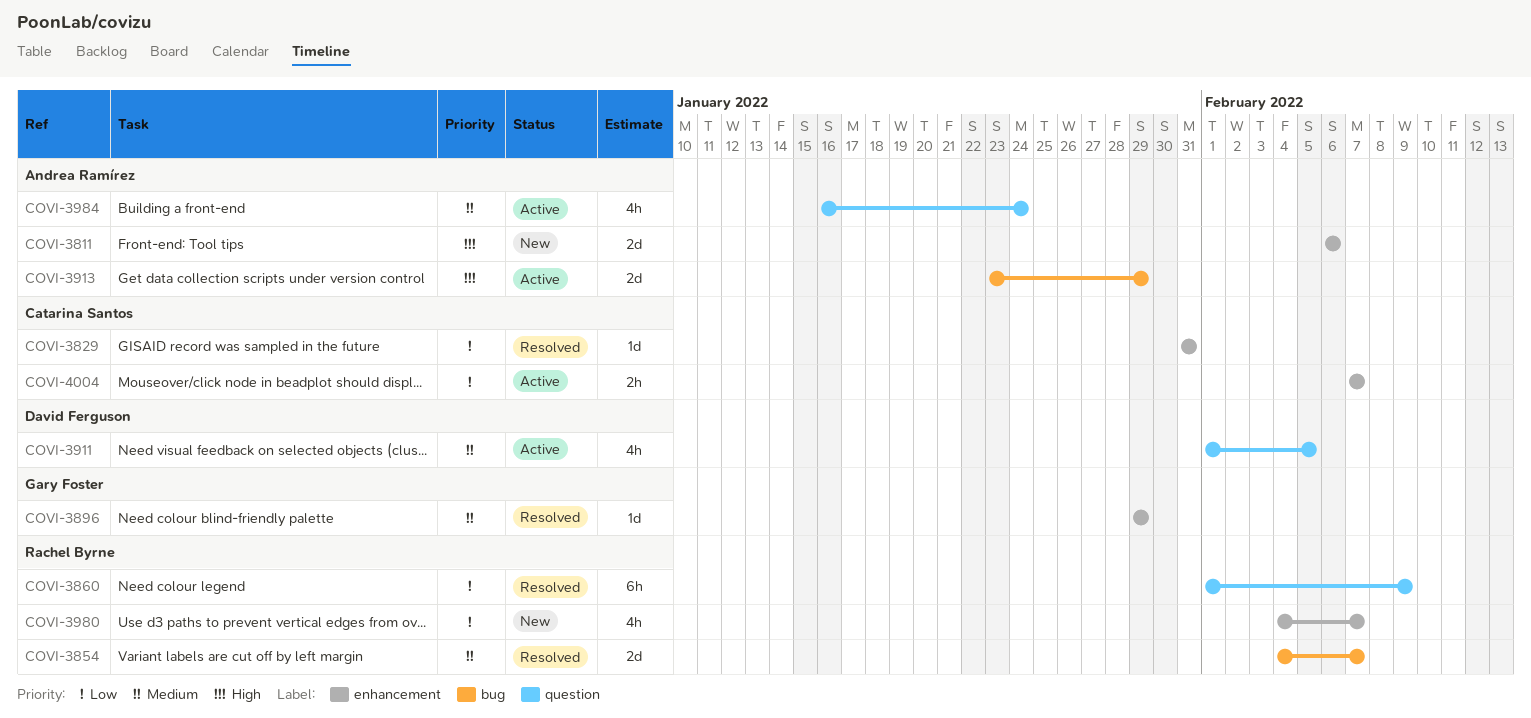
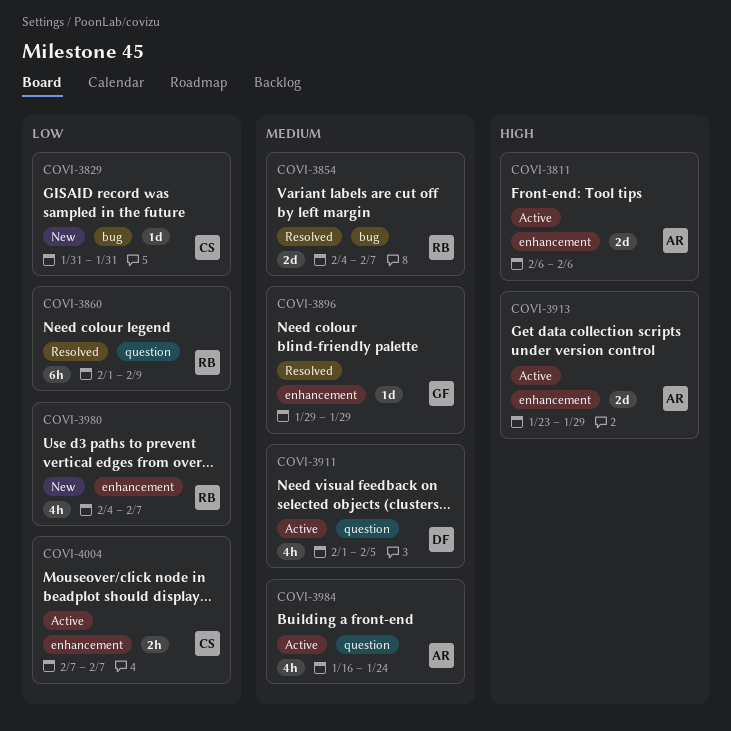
COVI-3811, status: New -> Active
COVI-3829, status: Resolved -> New
COVI-3829, label: enhancement -> bug
COVI-3913, label: bug -> enhancement

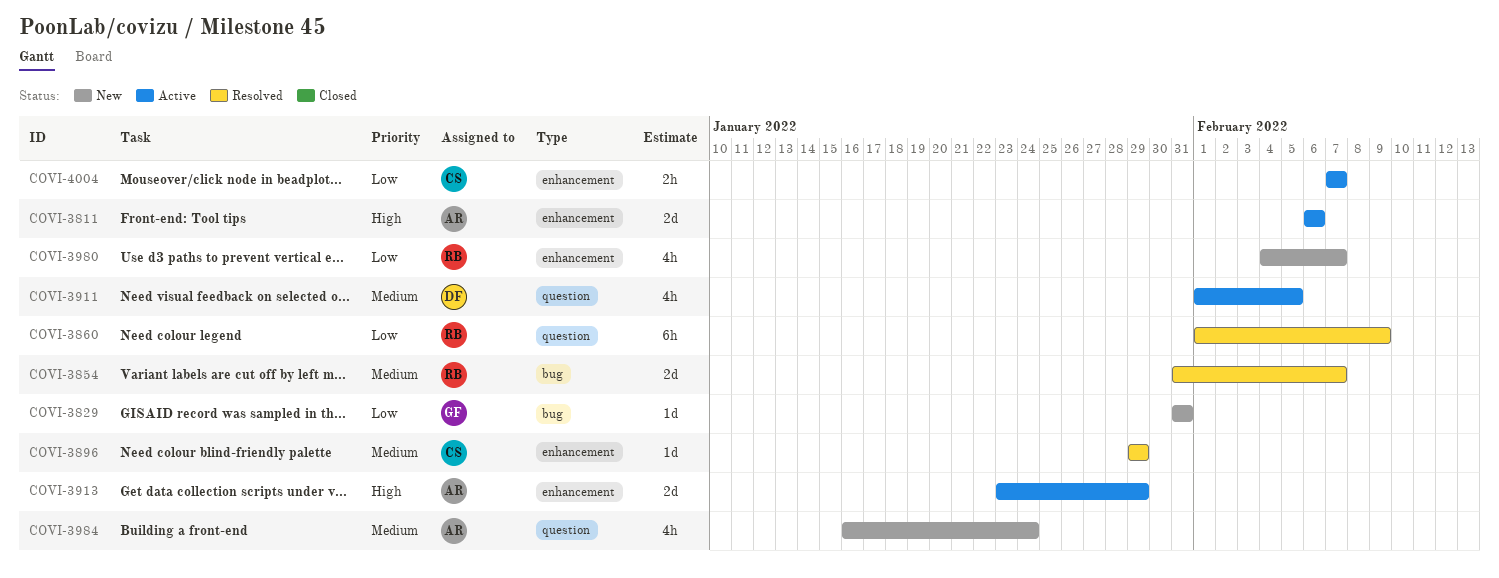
COVI-3829, owner: CS -> GF
COVI-3854, start: Feb 4 -> Jan 31
COVI-3896, owner: GF -> CS
COVI-3984, status: Active -> New

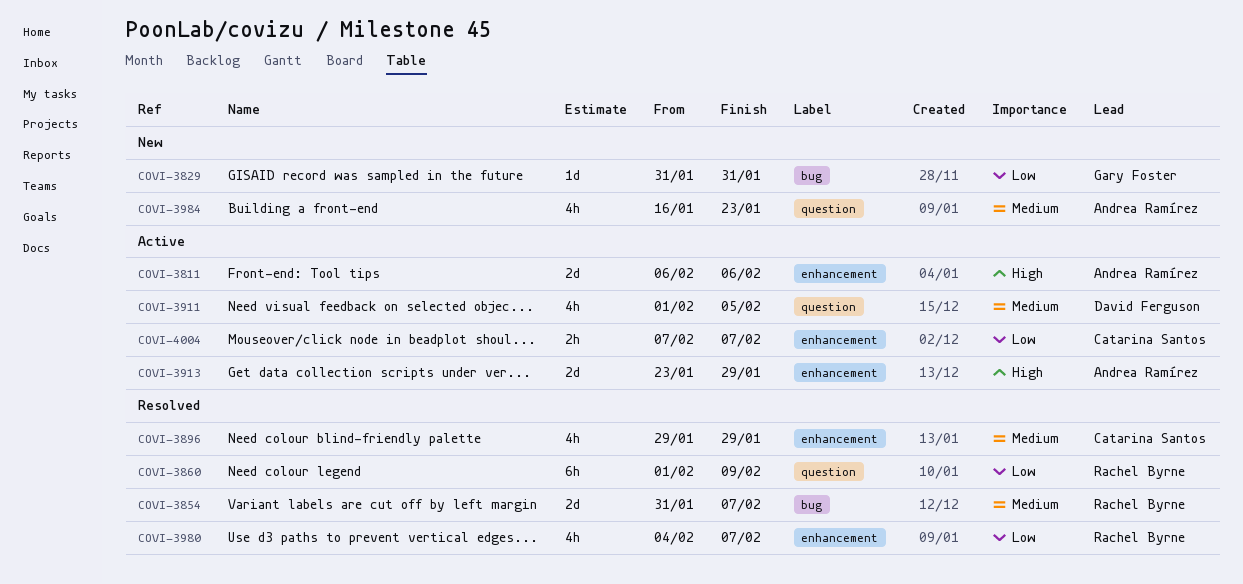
COVI-3896, estimate: 1d -> 4h
COVI-3980, status: New -> Resolved
COVI-3984, due: Jan 24 -> Jan 23

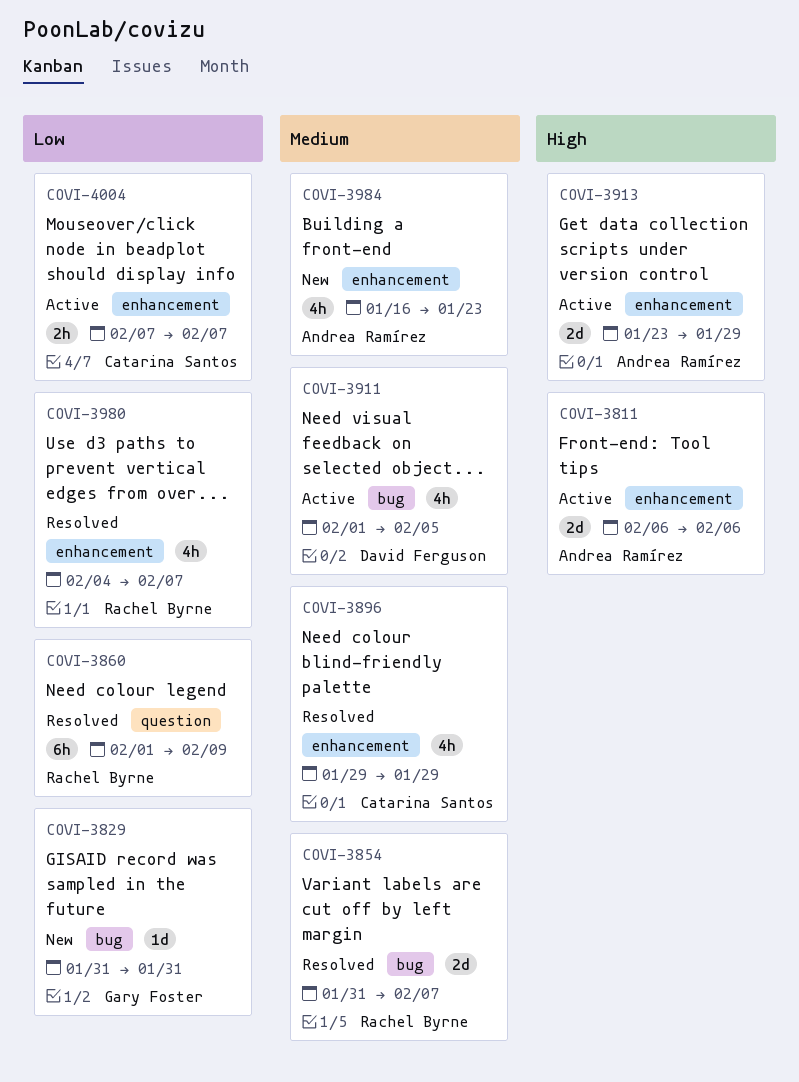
COVI-3911, label: question -> bug
COVI-3984, label: question -> enhancement

